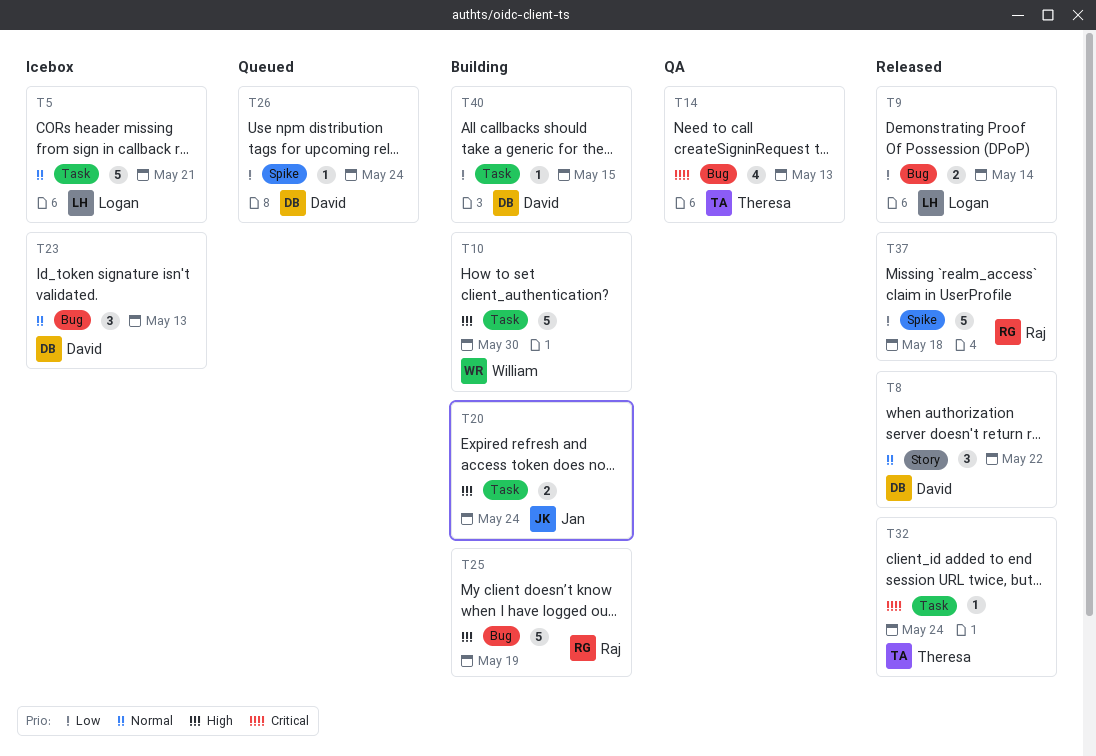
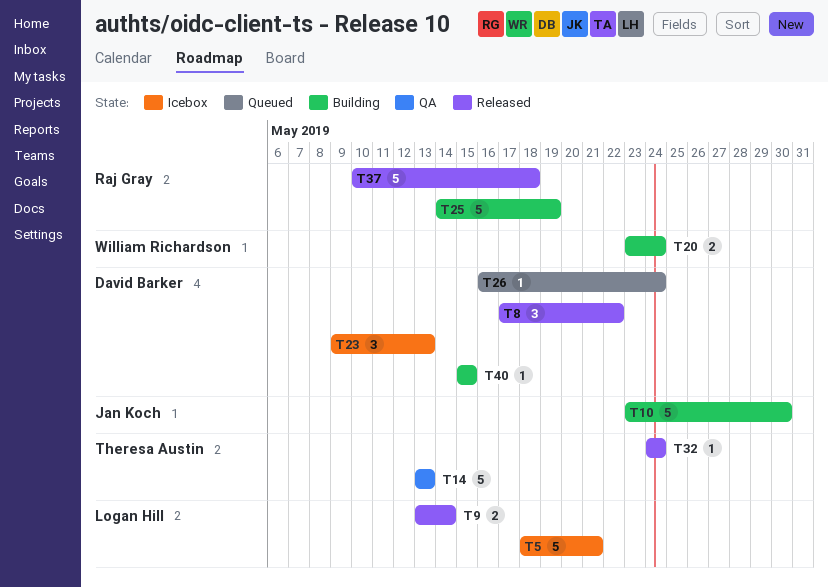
T10, owner: William Richardson -> Jan Koch
T14, estimate: 4 -> 5
T20, owner: Jan Koch -> William Richardson

